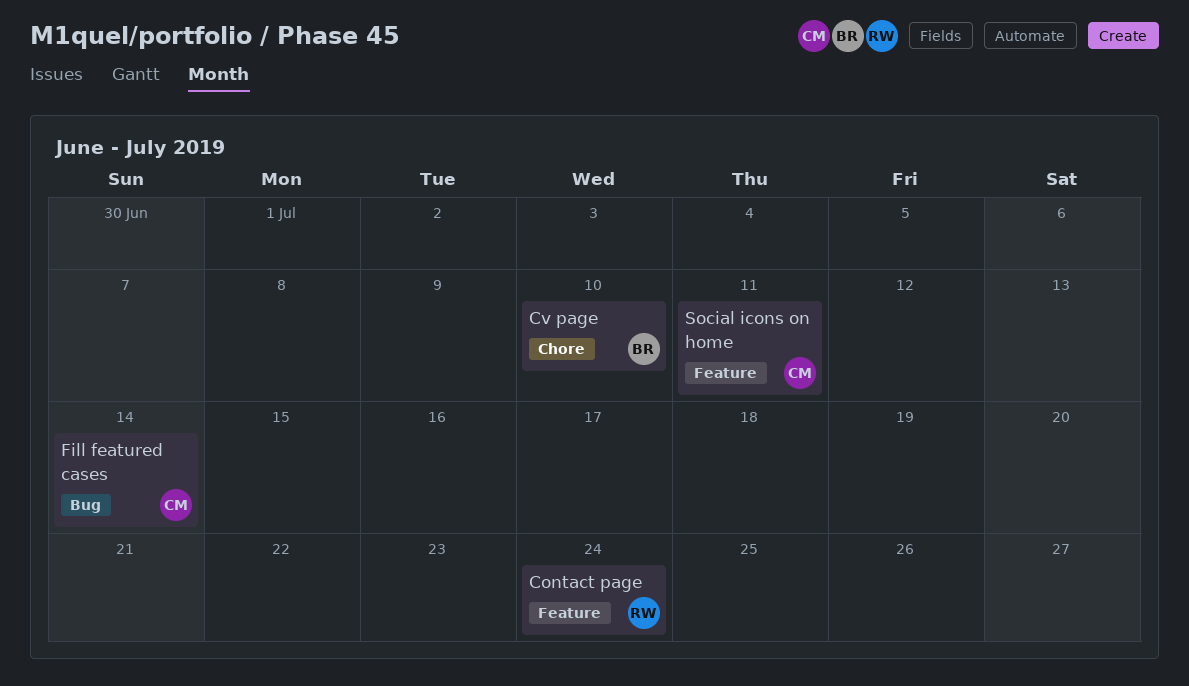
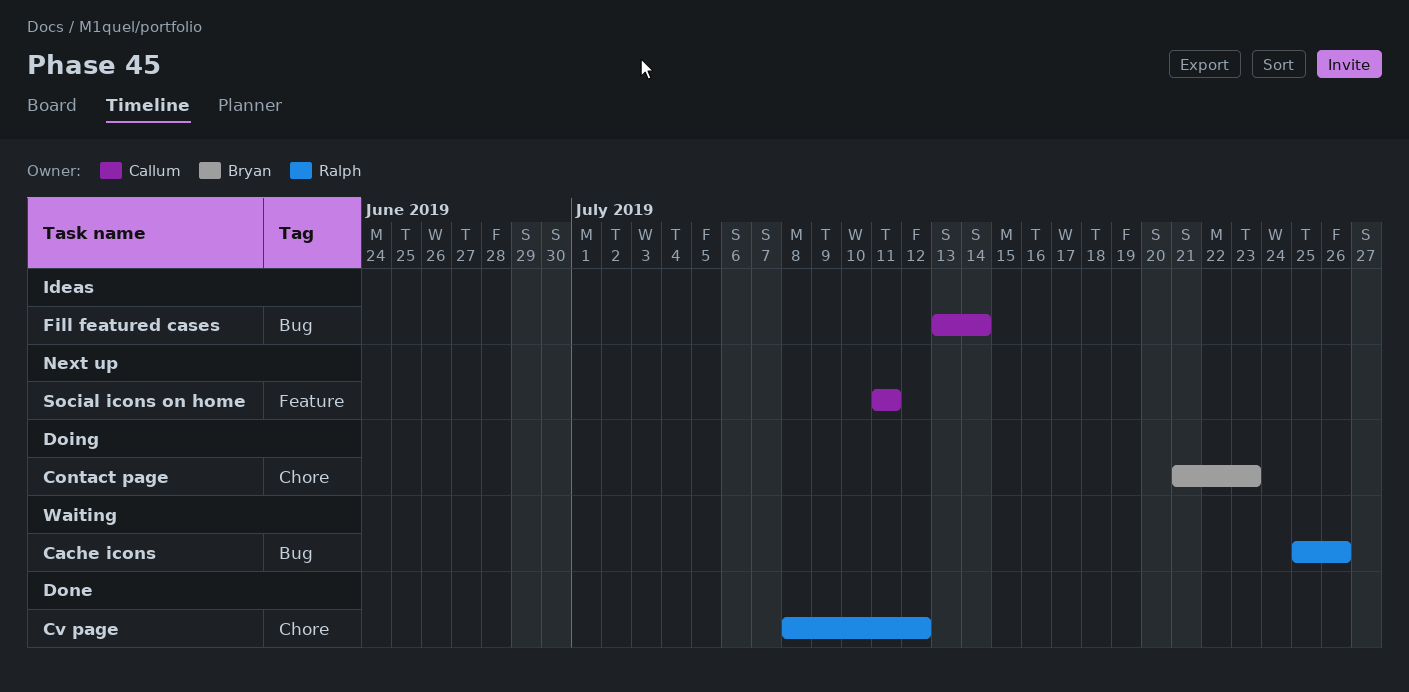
Cache icons: none -> present
Contact page, owner: Ralph -> Bryan
Contact page, label: Feature -> Chore
Contact page, due: Jul 24 -> Jul 23
Cv page, owner: Bryan -> Ralph
Cv page, due: Jul 10 -> Jul 12

